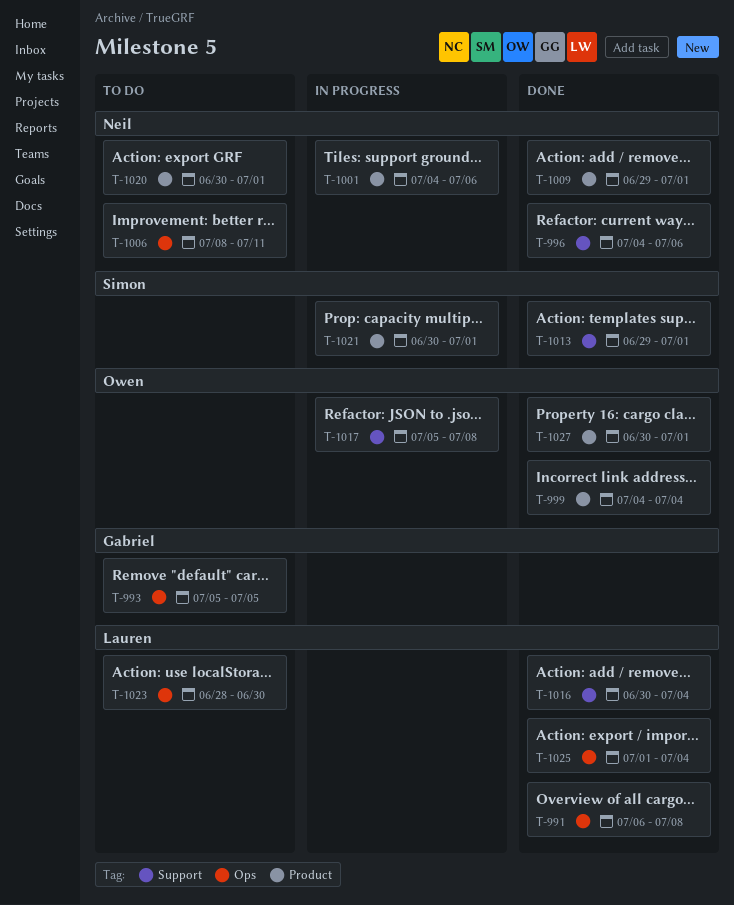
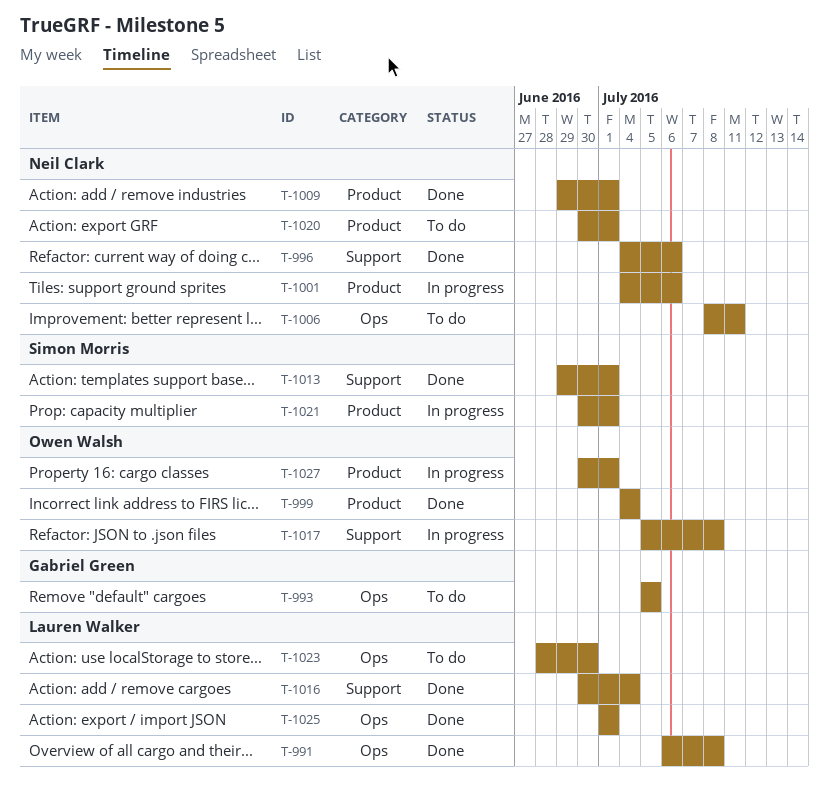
T-1025, due: Jul 4 -> Jul 1
T-1027, status: Done -> In progress

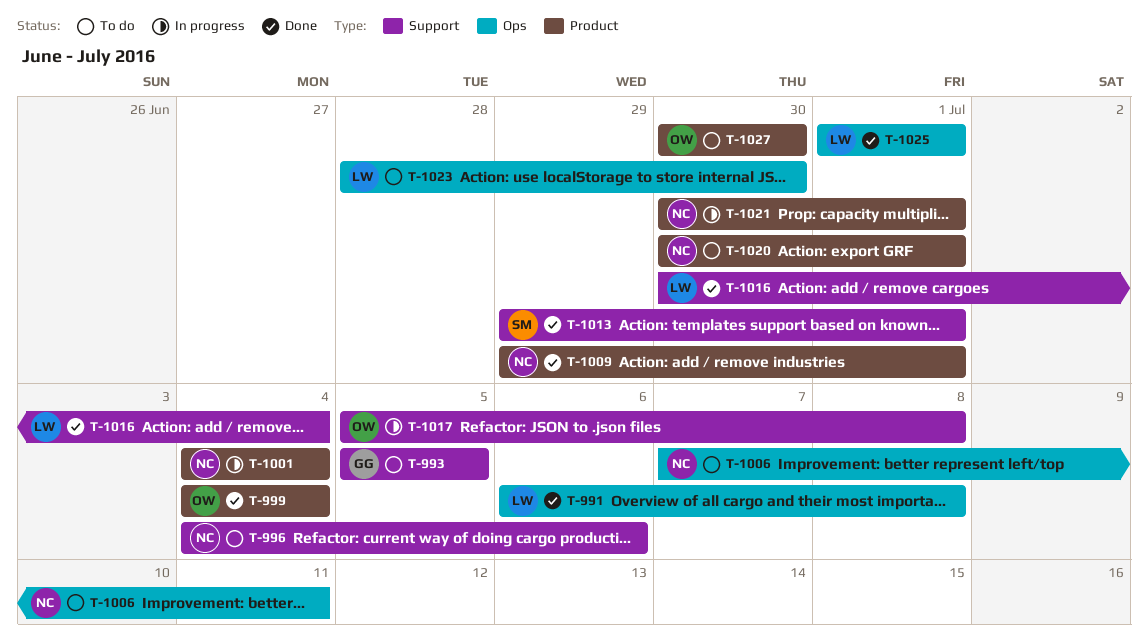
T-993, label: Ops -> Support
T-996, status: Done -> To do
T-1001, due: Jul 6 -> Jul 4
T-1006, start: Jul 8 -> Jul 7
T-1021, owner: Simon Morris -> Neil Clark
T-1027, status: In progress -> To do
T-1027, due: Jul 1 -> Jun 30

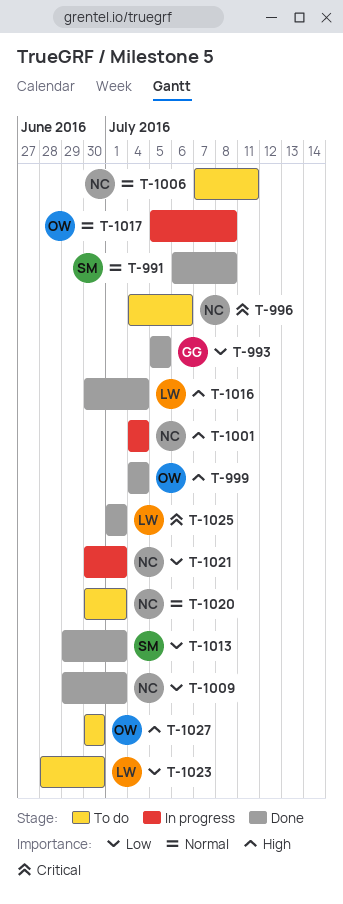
T-991, owner: LW -> SM
T-993, status: To do -> Done

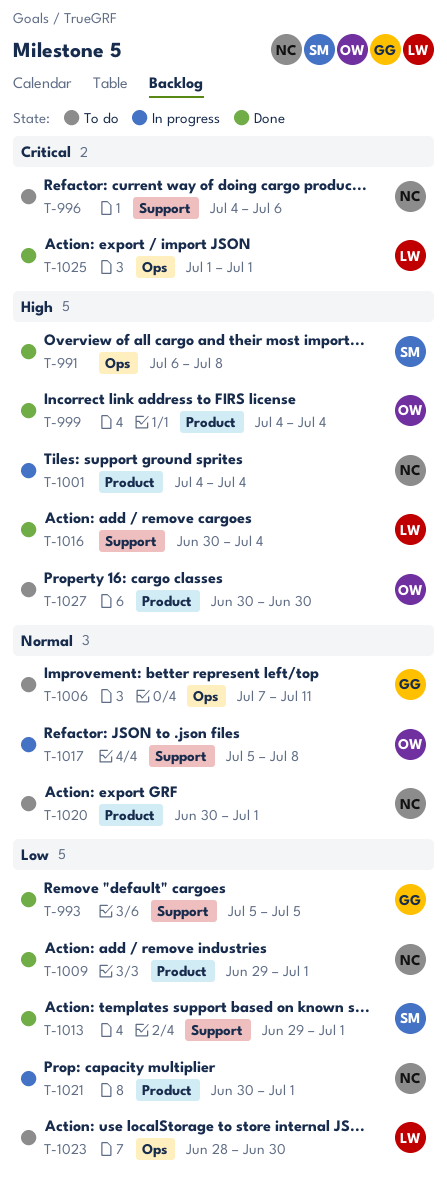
T-991, priority: Normal -> High
T-1006, owner: NC -> GG

